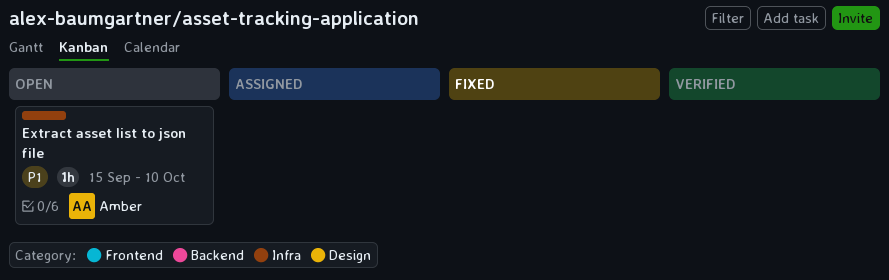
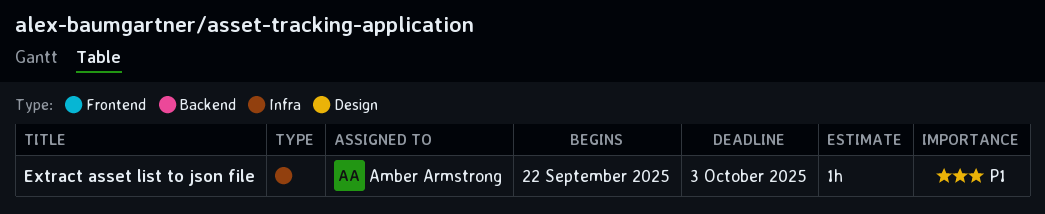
Extract asset list to json file, start: Sep 15 -> Sep 22
Extract asset list to json file, due: Oct 10 -> Oct 3

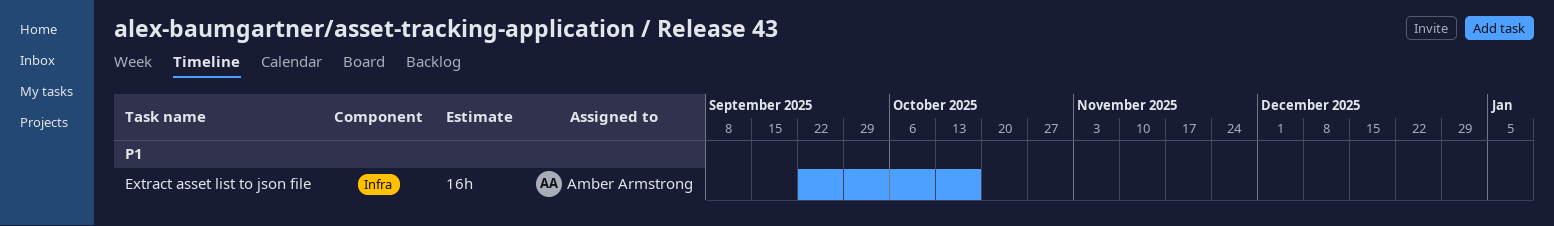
Extract asset list to json file, estimate: 1h -> 16h
Extract asset list to json file, due: Oct 3 -> Oct 17

